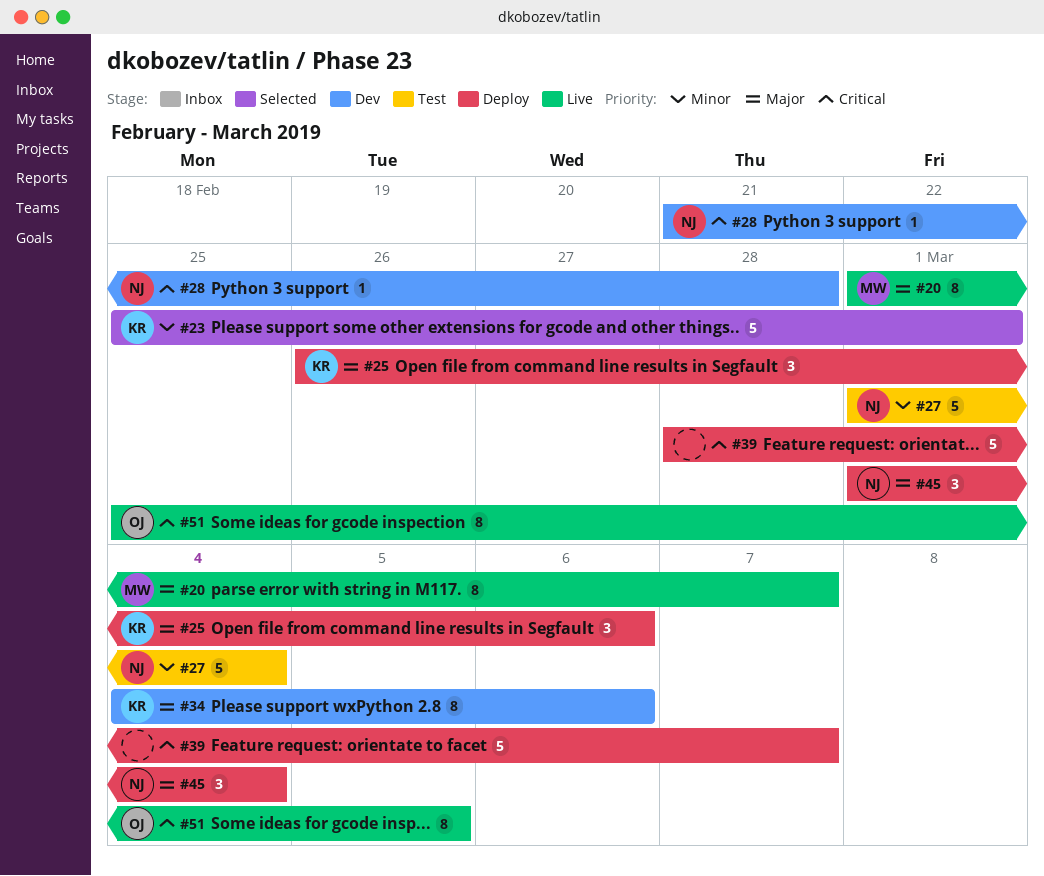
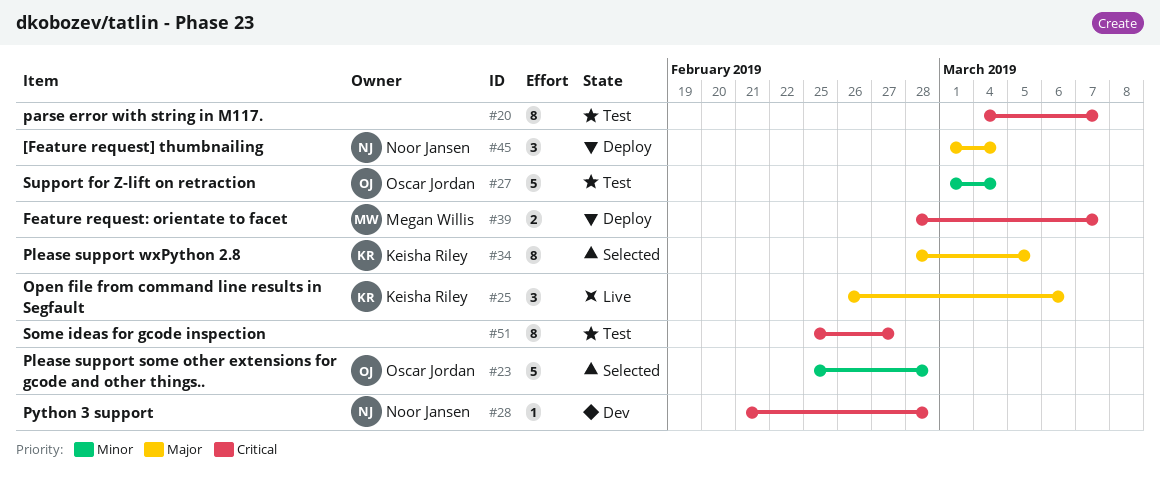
#20, status: Live -> Test
#20, owner: Megan Willis -> none
#20, priority: Major -> Critical
#20, start: Mar 1 -> Mar 4
#23, owner: Keisha Riley -> Oscar Jordan
#23, due: Mar 1 -> Feb 28
#25, status: Deploy -> Live
#27, owner: Noor Jansen -> Oscar Jordan
#34, status: Dev -> Selected
#34, start: Mar 4 -> Feb 28
#34, due: Mar 6 -> Mar 5
#39, owner: none -> Megan Willis
#39, estimate: 5 -> 2
#51, status: Live -> Test
#51, owner: Oscar Jordan -> none
#51, due: Mar 5 -> Feb 27

